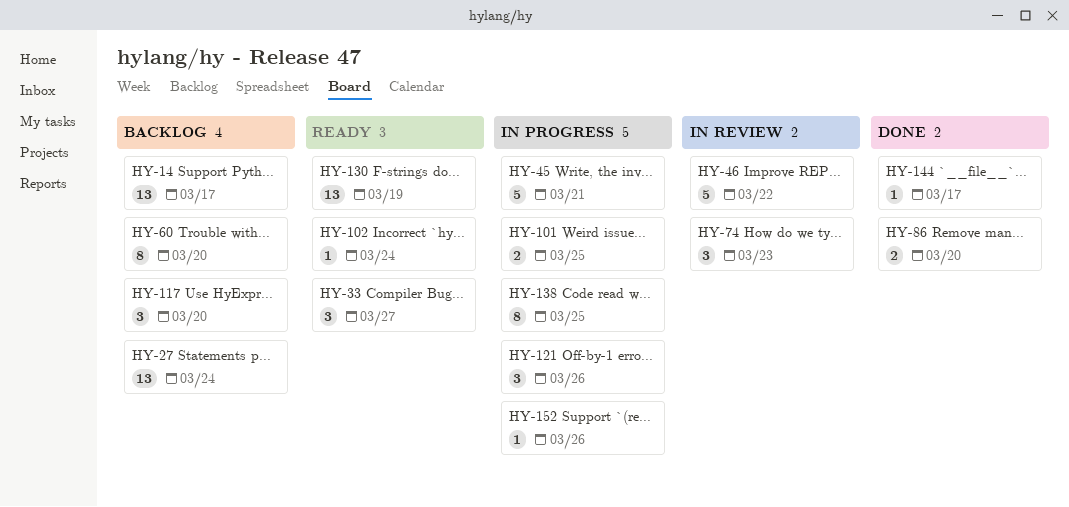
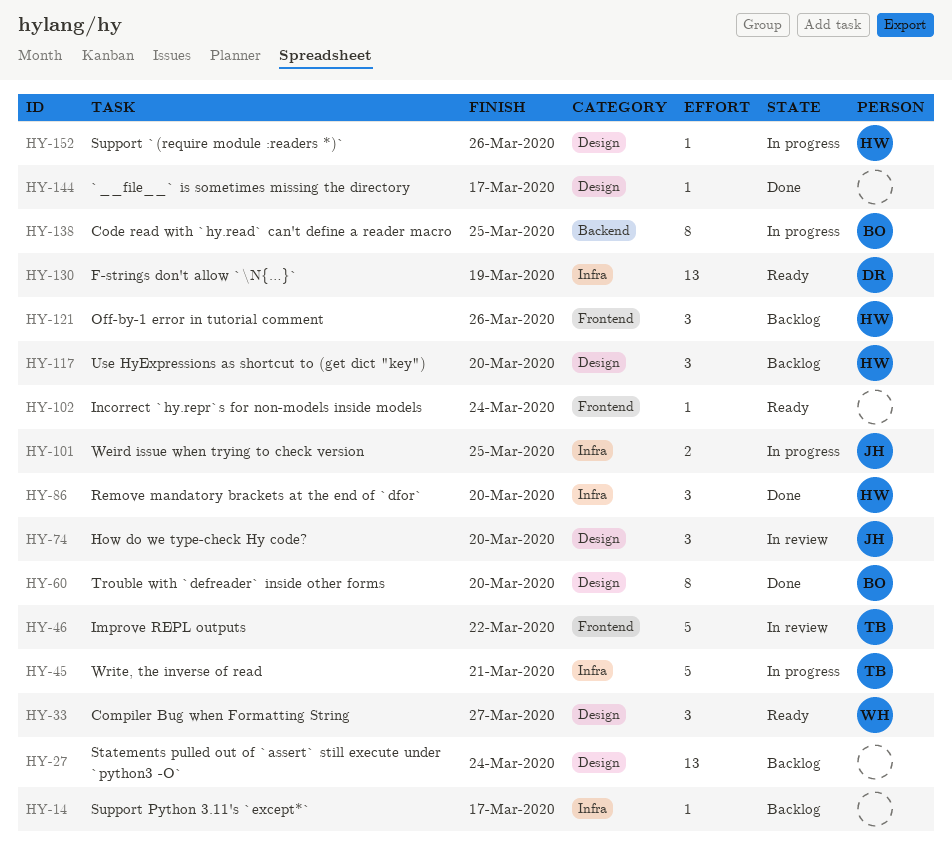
HY-14, estimate: 13 -> 1
HY-60, status: Backlog -> Done
HY-74, due: Mar 23 -> Mar 20
HY-86, estimate: 2 -> 3
HY-121, status: In progress -> Backlog

